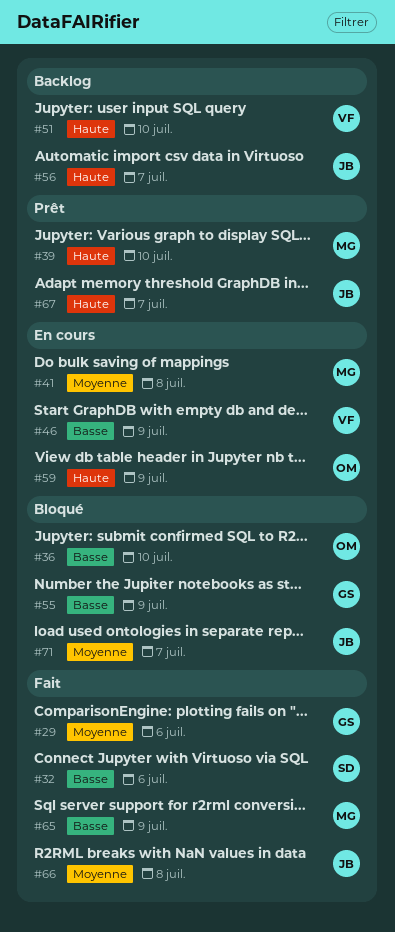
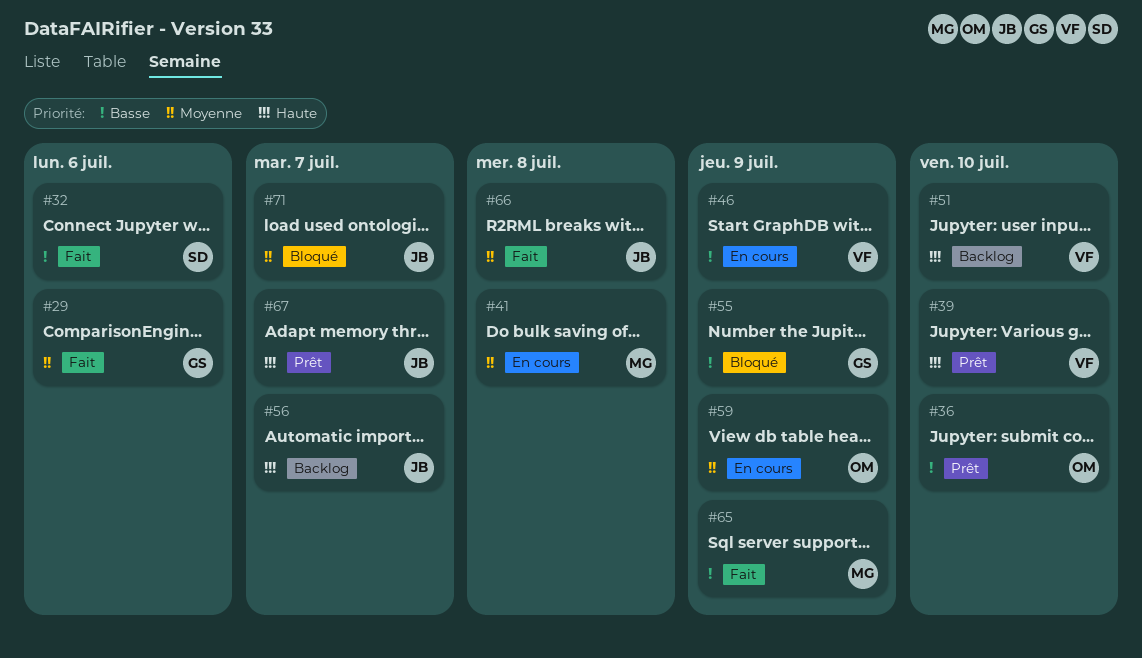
#36, status: Bloqué -> Prêt
#39, owner: MG -> VF
#59, priority: Haute -> Moyenne

